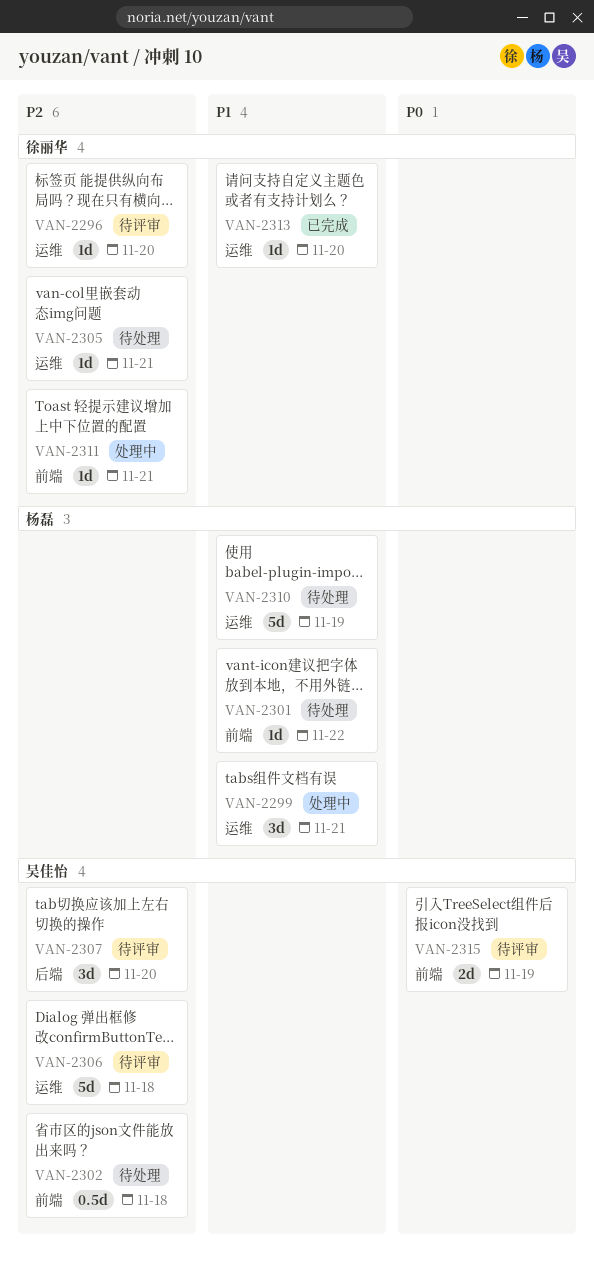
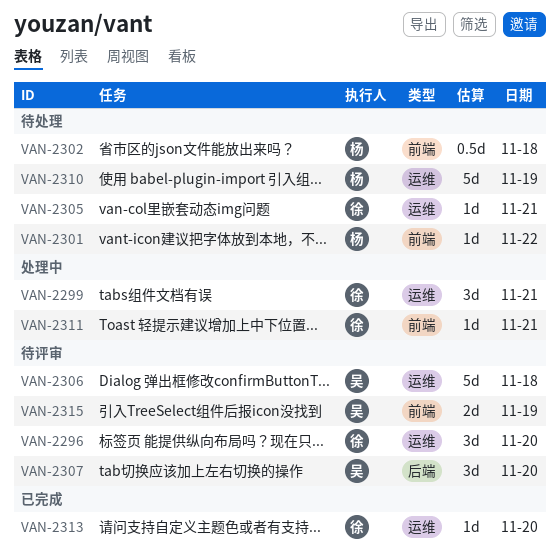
VAN-2296, estimate: 1d -> 3d
VAN-2299, owner: 杨磊 -> 徐丽华
VAN-2302, owner: 吴佳怡 -> 杨磊

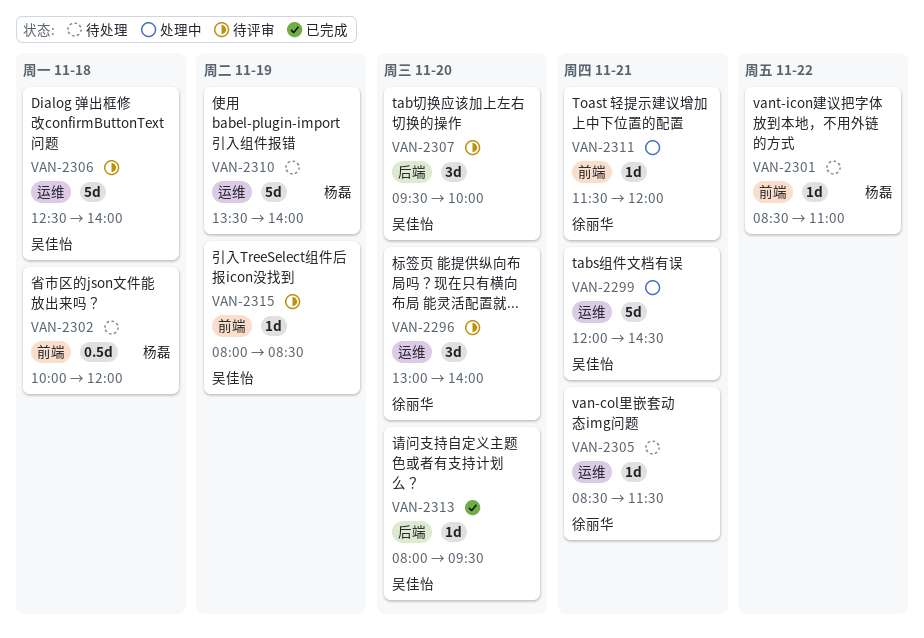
VAN-2299, owner: 徐丽华 -> 吴佳怡
VAN-2299, estimate: 3d -> 5d
VAN-2313, owner: 徐丽华 -> 吴佳怡
VAN-2313, label: 运维 -> 后端
VAN-2315, estimate: 2d -> 1d

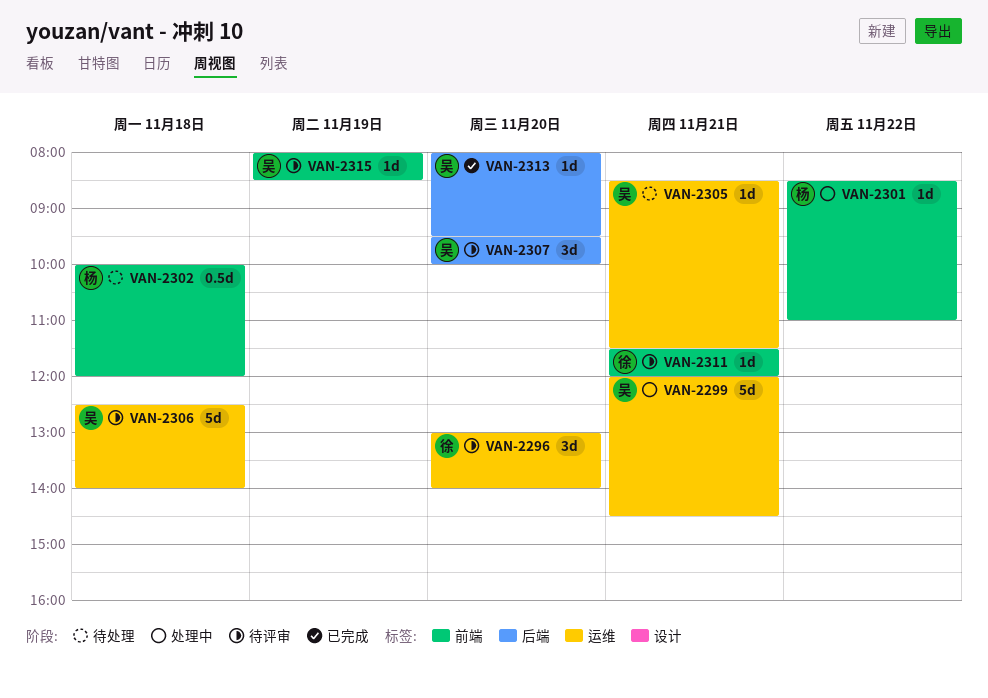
VAN-2301, status: 待处理 -> 处理中
VAN-2305, owner: 徐丽华 -> 吴佳怡
VAN-2310: present -> none
VAN-2311, status: 处理中 -> 待评审

